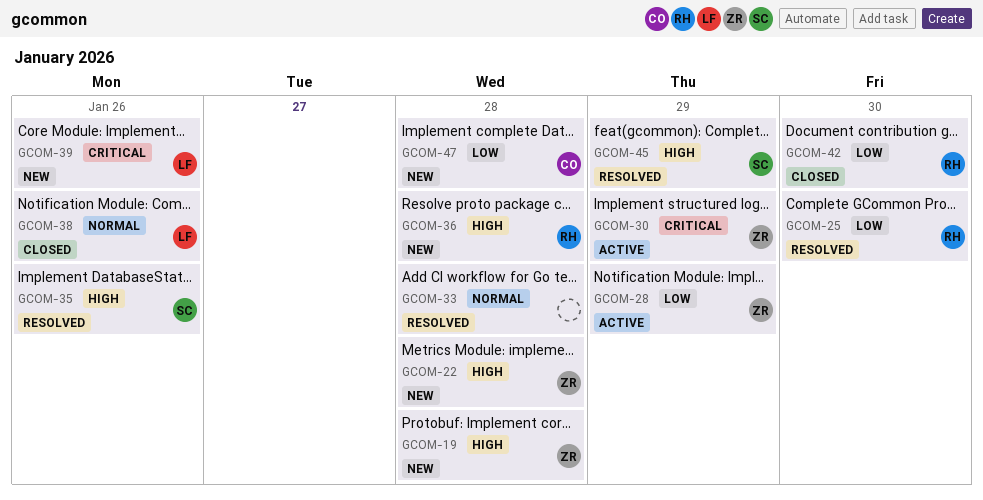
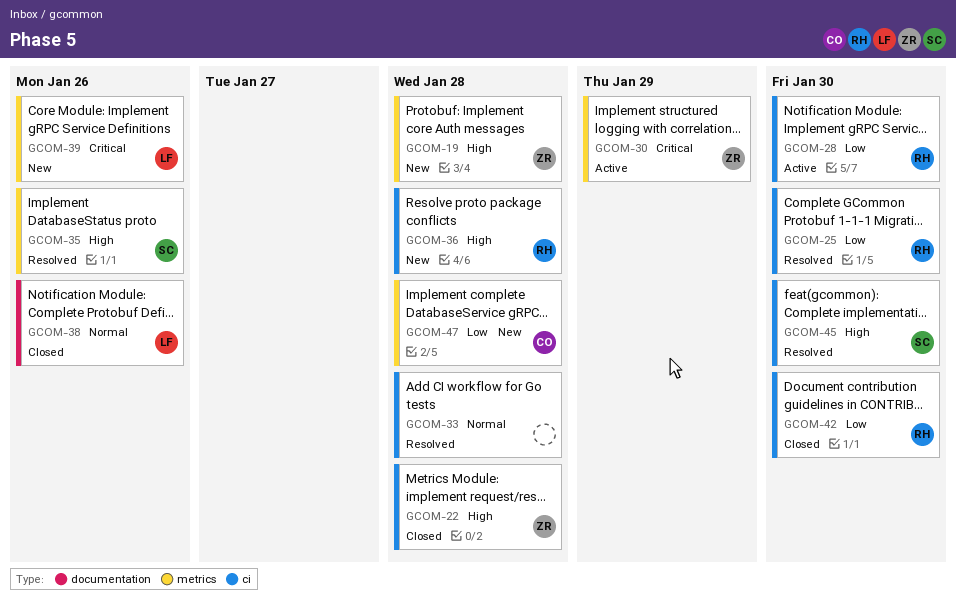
GCOM-22, status: New -> Closed
GCOM-28, owner: ZR -> RH
GCOM-28, due: Jan 29 -> Jan 30
GCOM-45, due: Jan 29 -> Jan 30

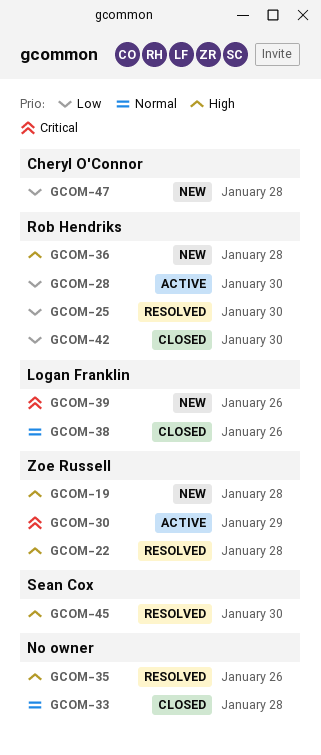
GCOM-22, status: Closed -> Resolved
GCOM-33, status: Resolved -> Closed
GCOM-35, owner: Sean Cox -> none

